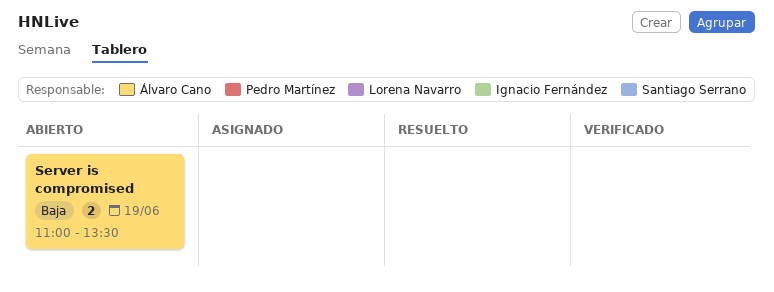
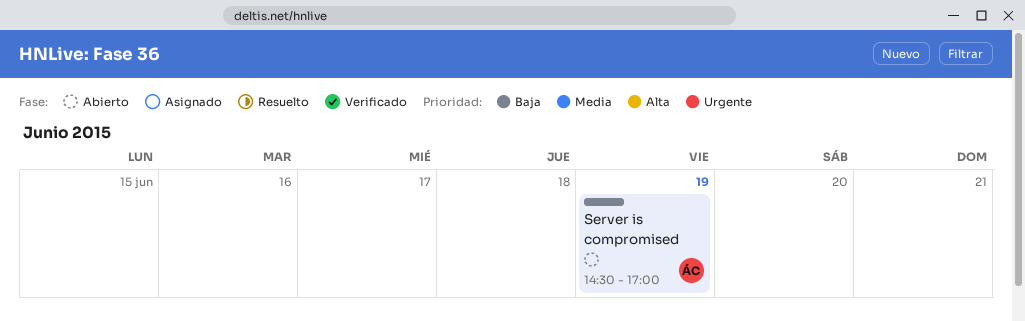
Server is compromised, begins: 11:00 -> 14:30
Server is compromised, ends: 13:30 -> 17:00

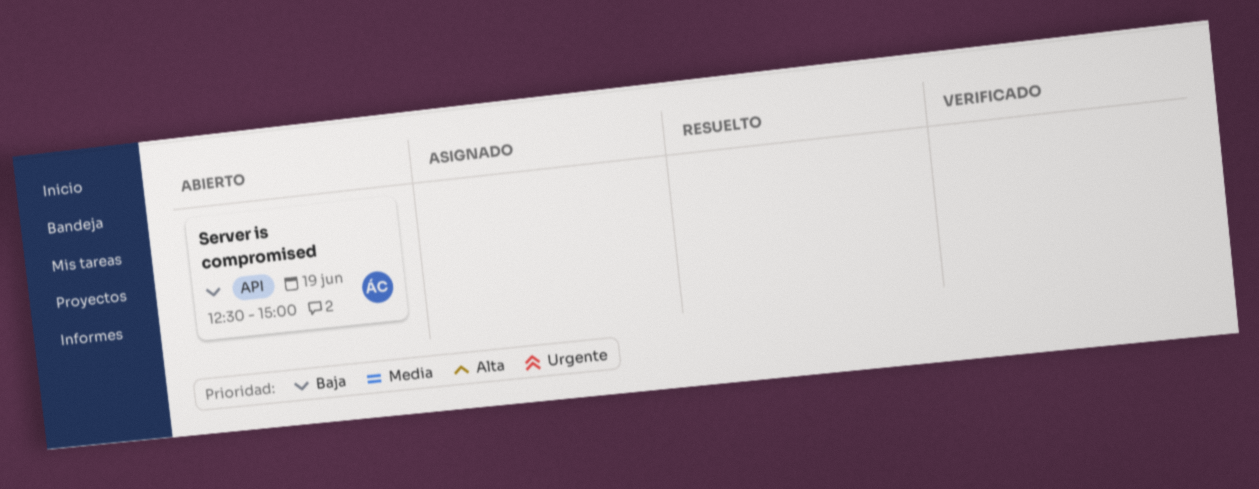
Server is compromised, begins: 14:30 -> 12:30
Server is compromised, ends: 17:00 -> 15:00

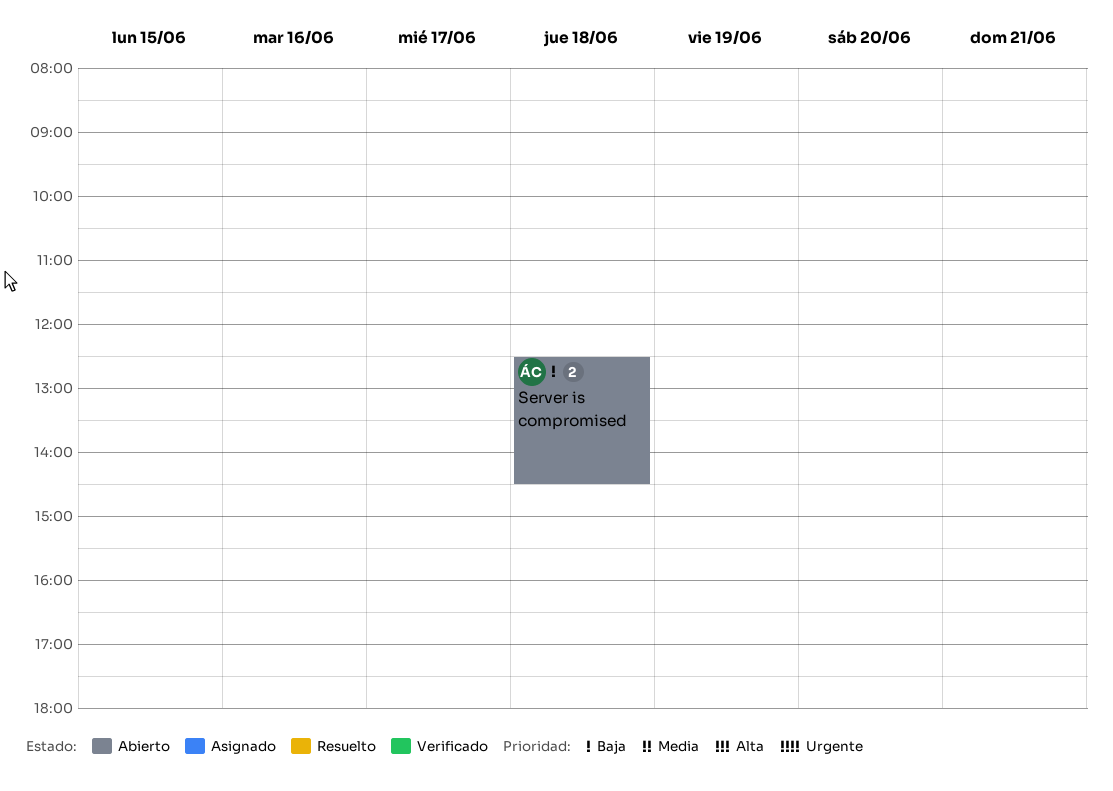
Server is compromised, day: Jun 19 -> Jun 18
Server is compromised, ends: 15:00 -> 14:30

